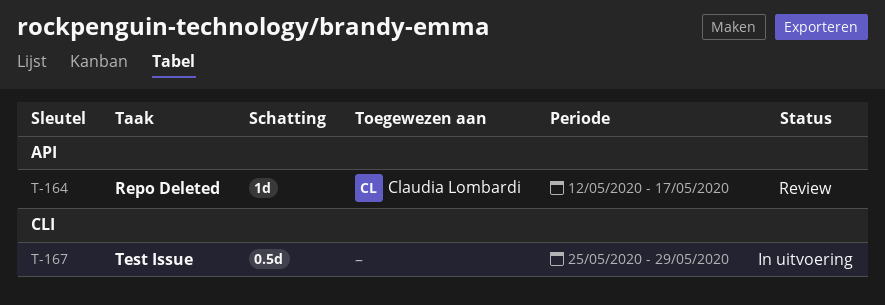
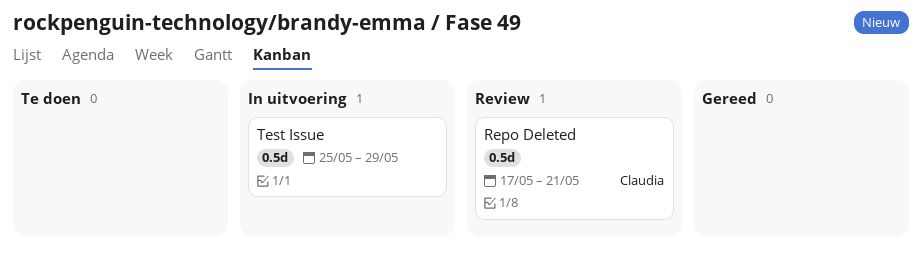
Repo Deleted, estimate: 1d -> 0.5d
Repo Deleted, start: May 12 -> May 17
Repo Deleted, due: May 17 -> May 21

